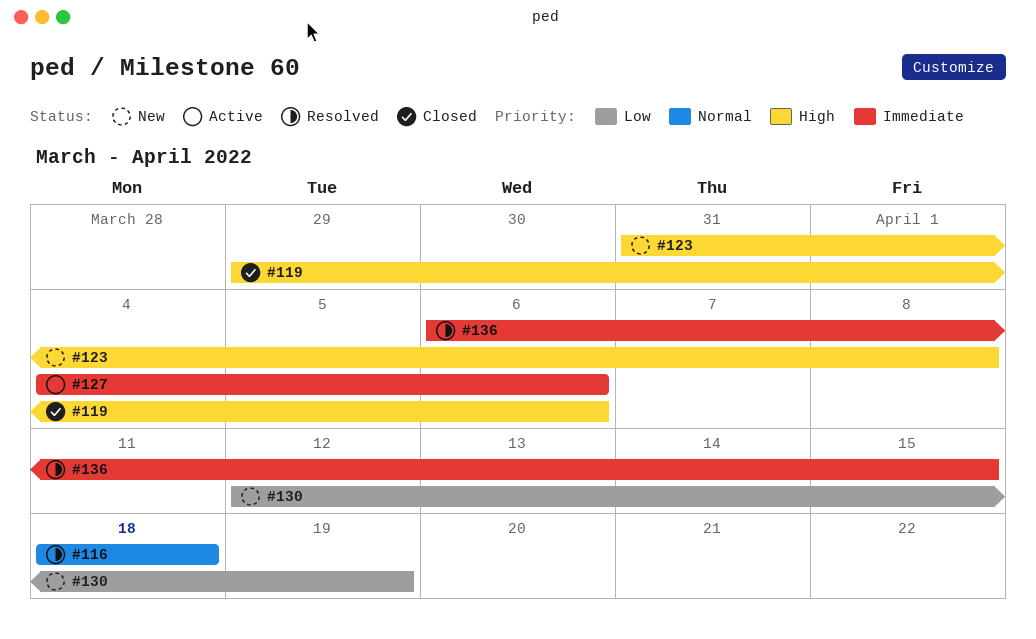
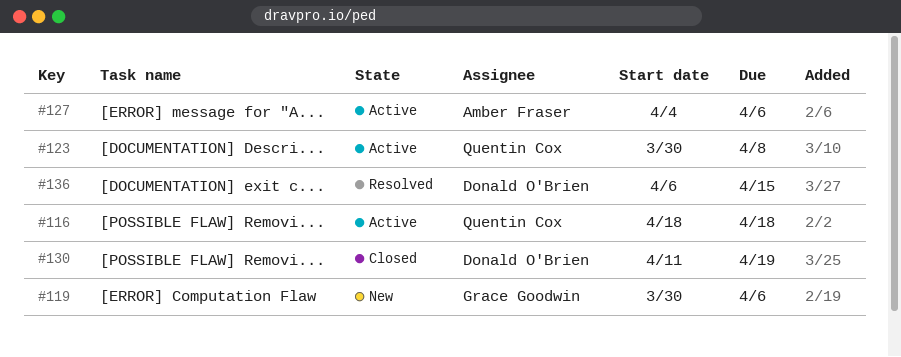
#116, status: Resolved -> Active
#119, status: Closed -> New
#119, start: Mar 29 -> Mar 30
#123, status: New -> Active
#123, start: Mar 31 -> Mar 30
#130, status: New -> Closed
#130, start: Apr 12 -> Apr 11

